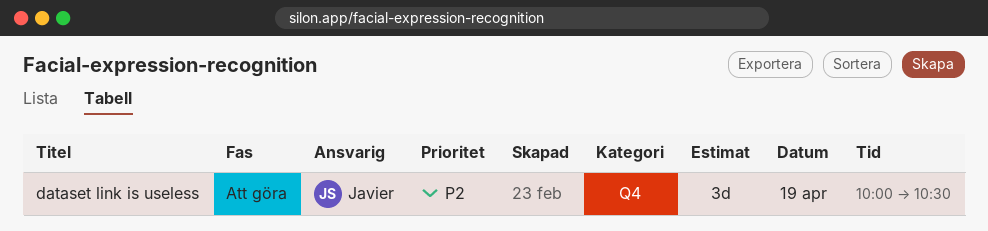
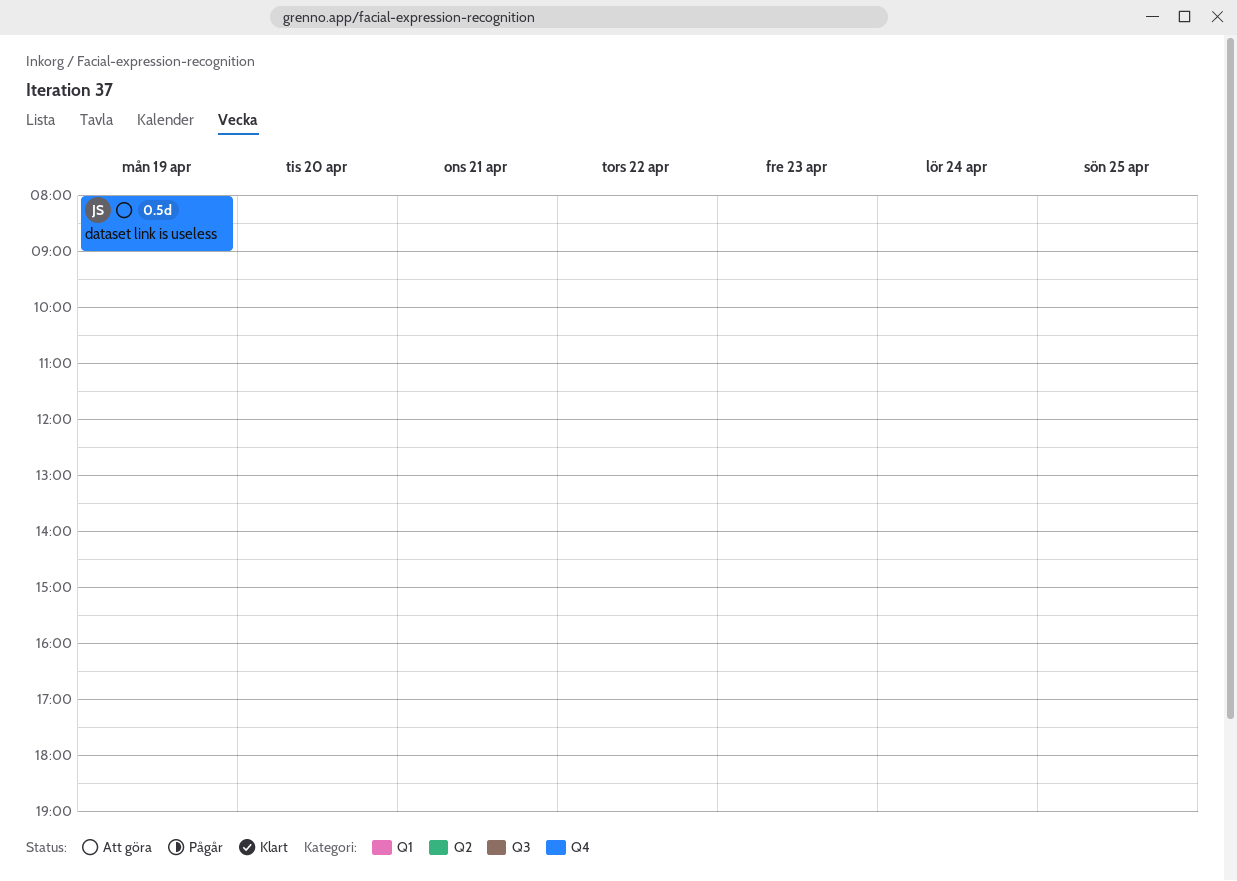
dataset link is useless, estimate: 3d -> 0.5d
dataset link is useless, begins: 10:00 -> 08:00
dataset link is useless, ends: 10:30 -> 09:00

